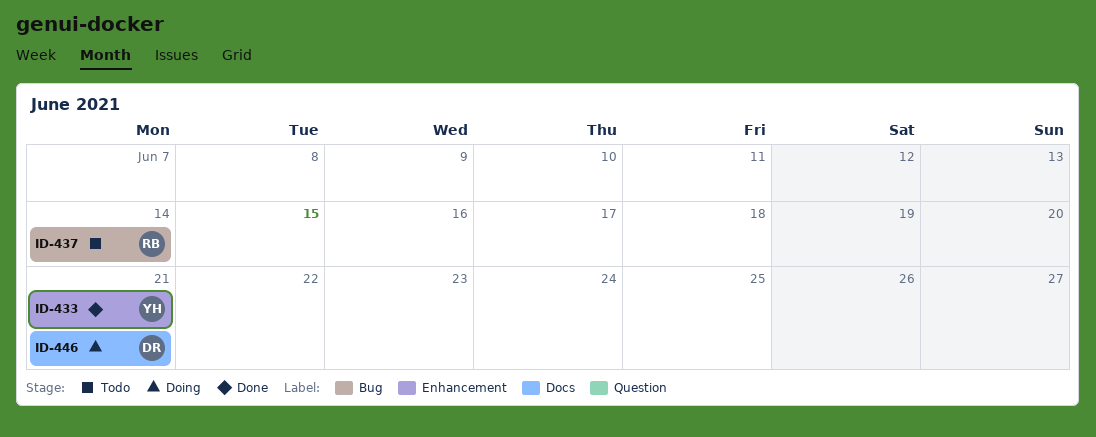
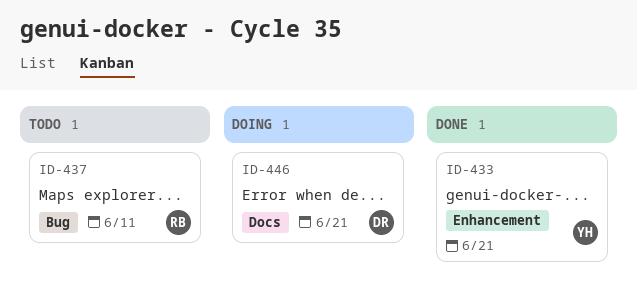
ID-437, due: Jun 14 -> Jun 11

